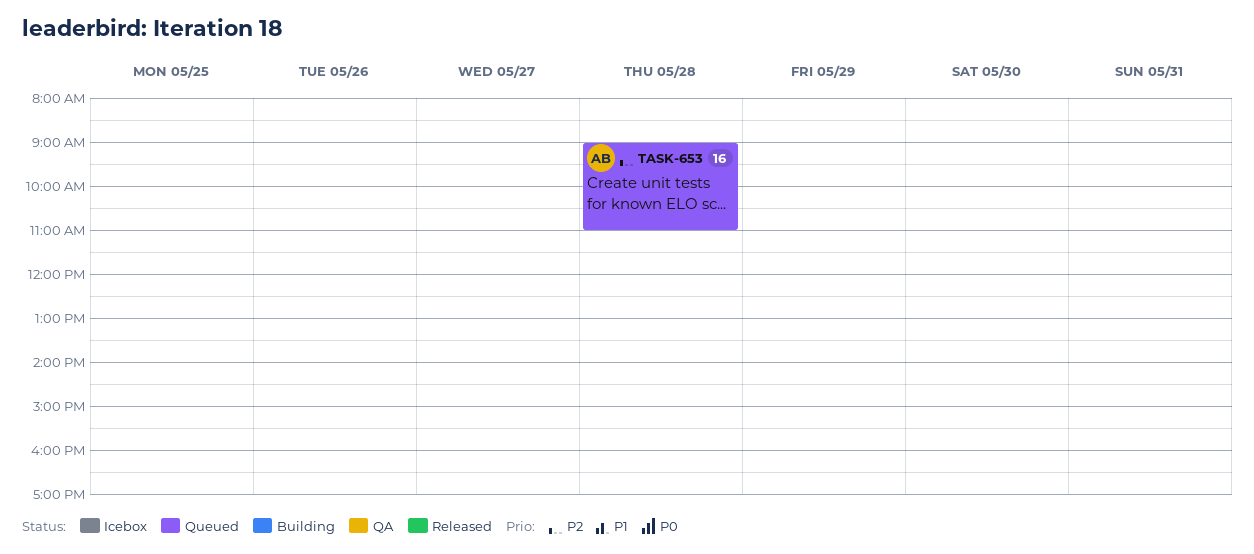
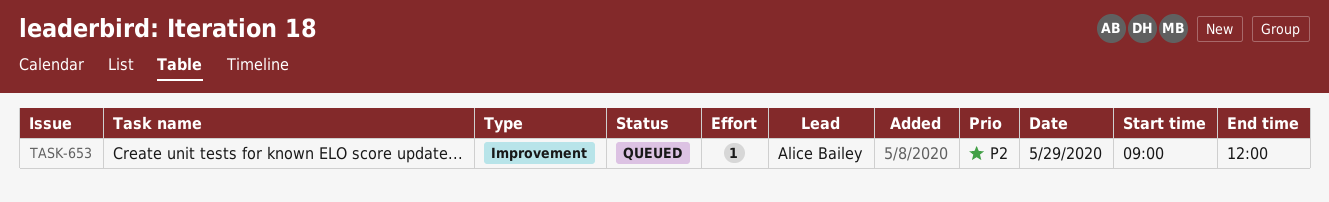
TASK-653, estimate: 16 -> 1
TASK-653, day: May 28 -> May 29
TASK-653, ends: 11:00 -> 12:00

